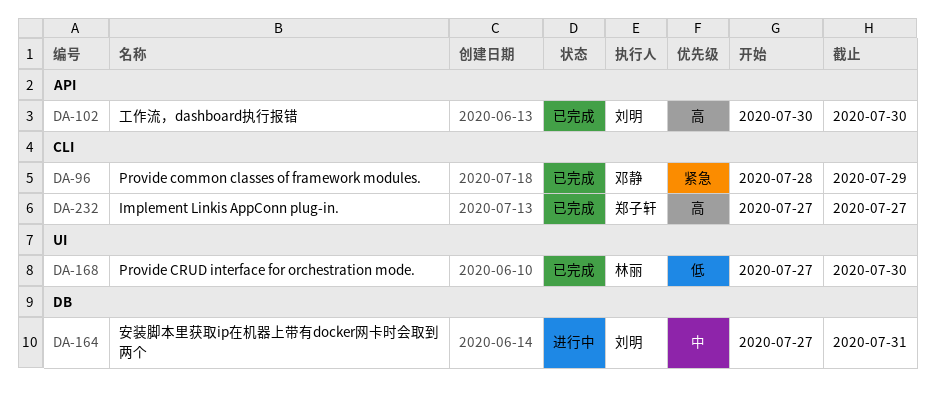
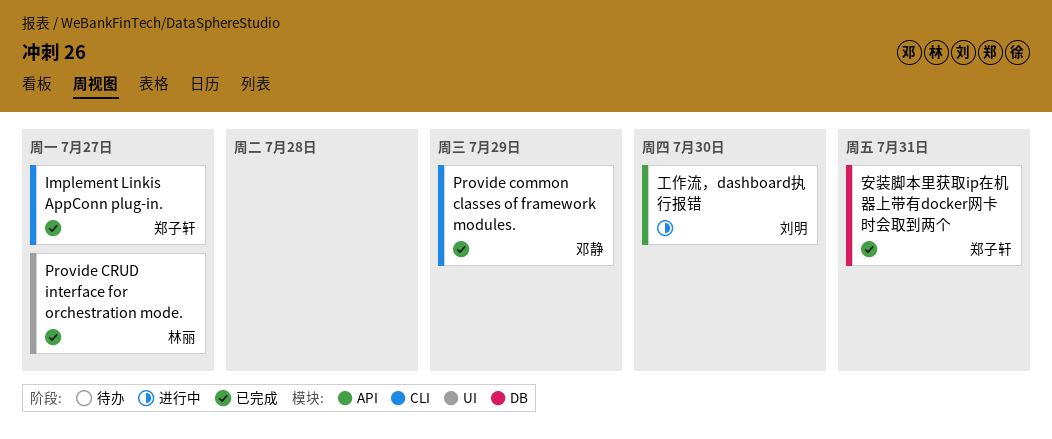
Provide CRUD interface for orchestration mode., due: Jul 30 -> Jul 27
安装脚本里获取ip在机器上带有docker网卡时会取到两个, status: 进行中 -> 已完成
安装脚本里获取ip在机器上带有docker网卡时会取到两个, owner: 刘明 -> 郑子轩
工作流，dashboard执行报错, status: 已完成 -> 进行中

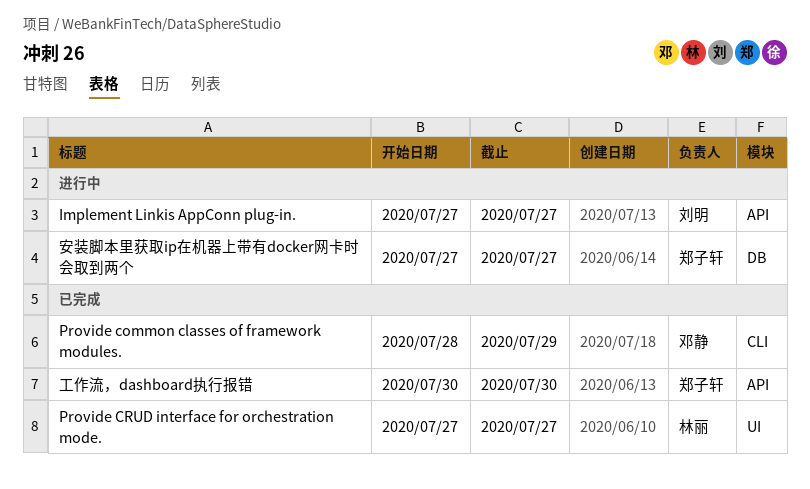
Implement Linkis AppConn plug-in., status: 已完成 -> 进行中
Implement Linkis AppConn plug-in., owner: 郑子轩 -> 刘明
Implement Linkis AppConn plug-in., label: CLI -> API
安装脚本里获取ip在机器上带有docker网卡时会取到两个, status: 已完成 -> 进行中
安装脚本里获取ip在机器上带有docker网卡时会取到两个, due: Jul 31 -> Jul 27
工作流，dashboard执行报错, status: 进行中 -> 已完成
工作流，dashboard执行报错, owner: 刘明 -> 郑子轩

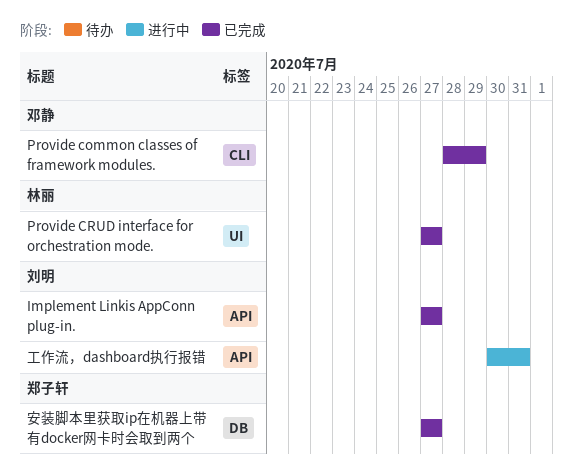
Implement Linkis AppConn plug-in., status: 进行中 -> 已完成
安装脚本里获取ip在机器上带有docker网卡时会取到两个, status: 进行中 -> 已完成
工作流，dashboard执行报错, status: 已完成 -> 进行中
工作流，dashboard执行报错, owner: 郑子轩 -> 刘明
工作流，dashboard执行报错, due: Jul 30 -> Jul 31

